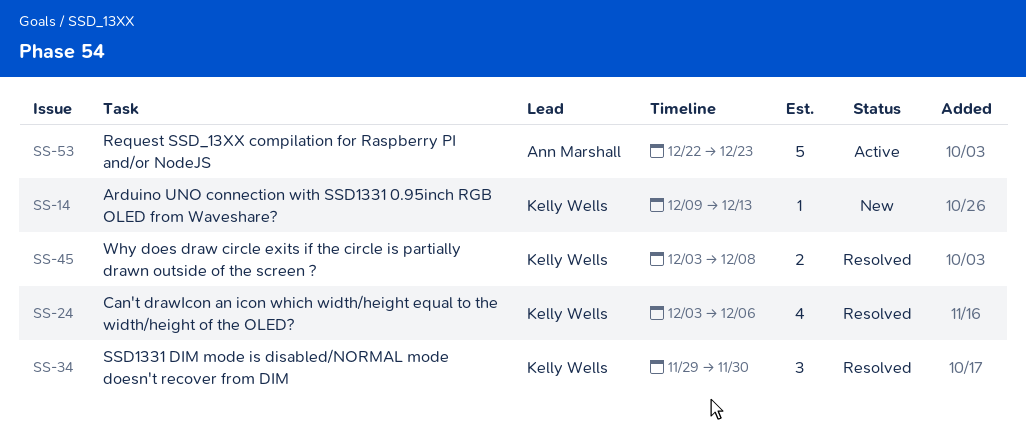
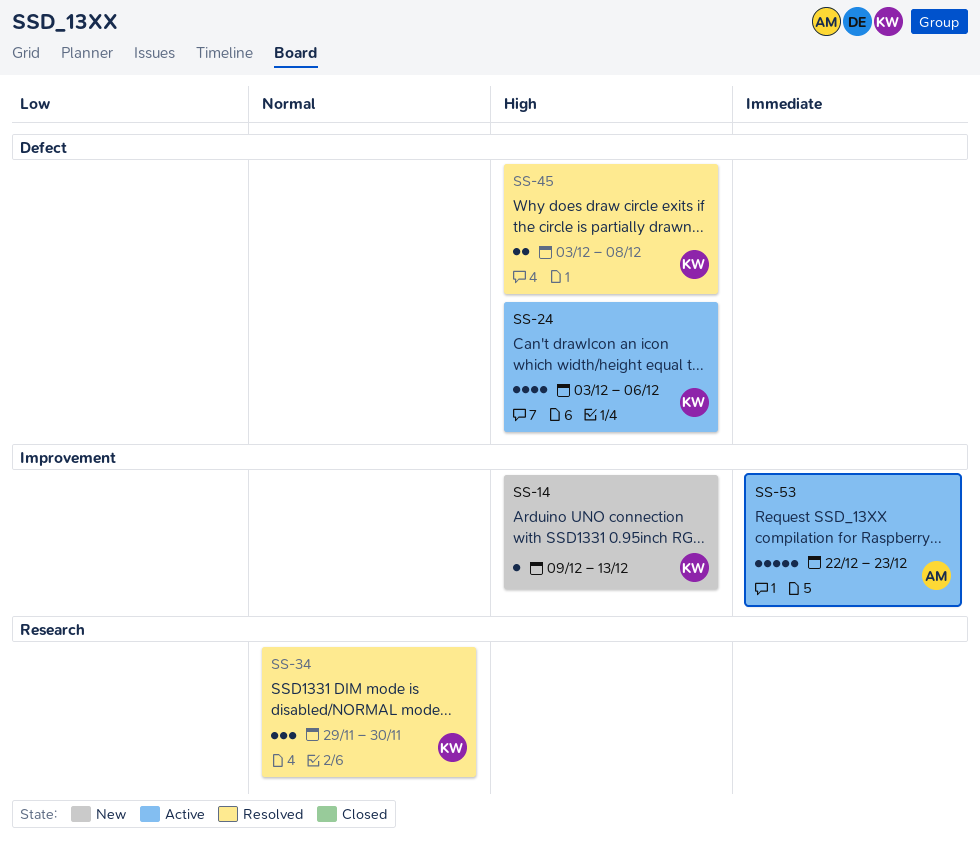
SS-24, status: Resolved -> Active

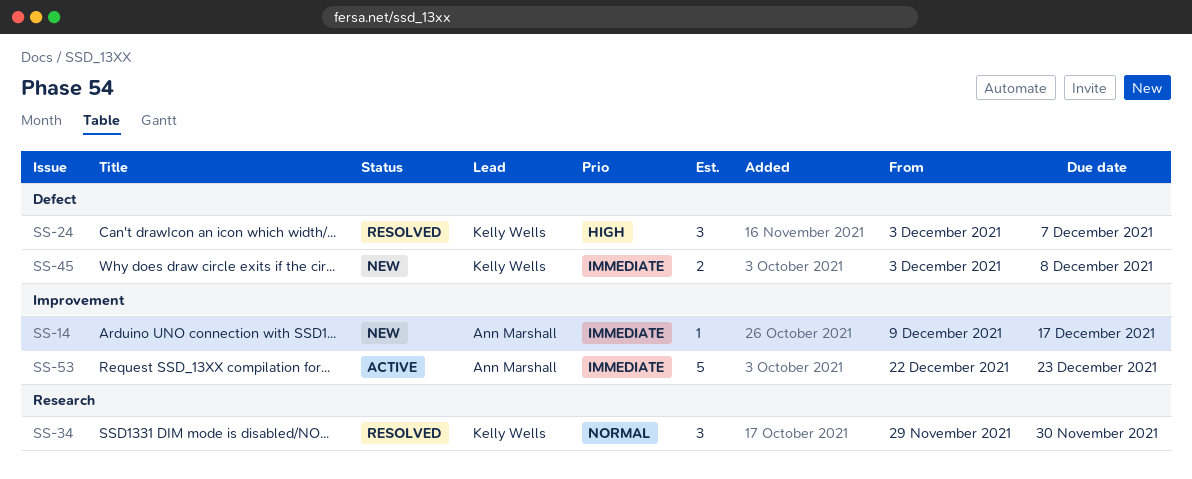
SS-14, owner: Kelly Wells -> Ann Marshall
SS-14, priority: High -> Immediate
SS-14, due: Dec 13 -> Dec 17
SS-24, status: Active -> Resolved
SS-24, estimate: 4 -> 3
SS-24, due: Dec 6 -> Dec 7
SS-45, status: Resolved -> New
SS-45, priority: High -> Immediate

